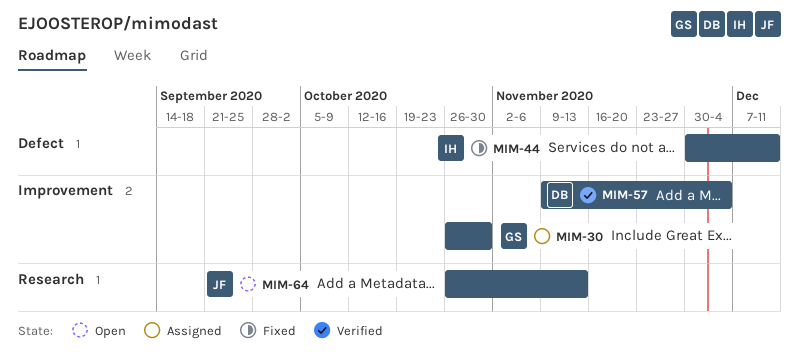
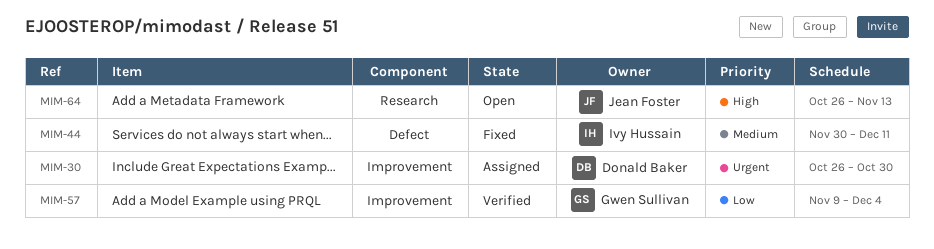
MIM-30, owner: Gwen Sullivan -> Donald Baker
MIM-57, owner: Donald Baker -> Gwen Sullivan

